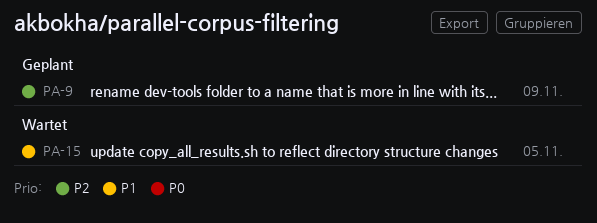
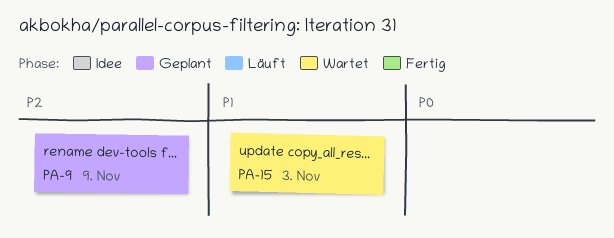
PA-15, due: Nov 5 -> Nov 3

